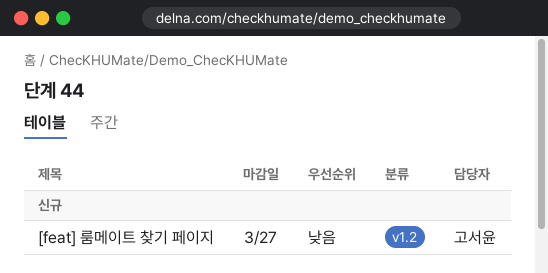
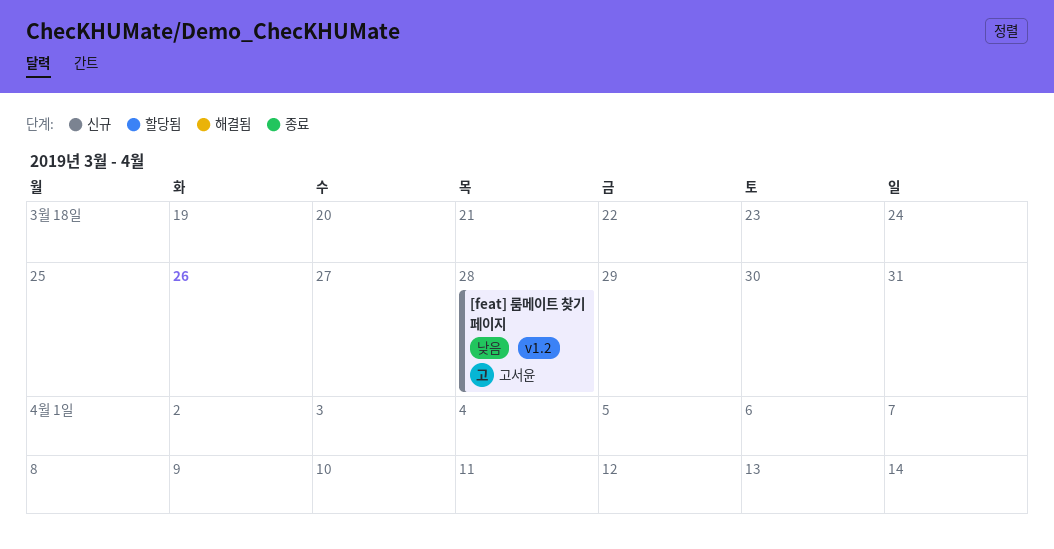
[feat] 룸메이트 찾기 페이지, due: Mar 27 -> Mar 28

